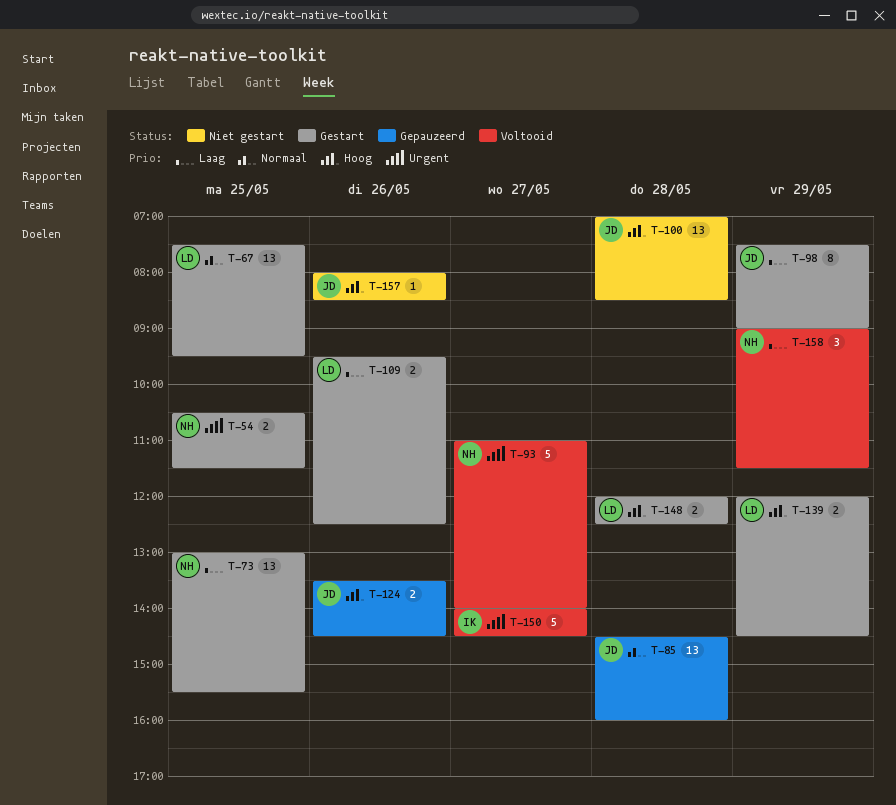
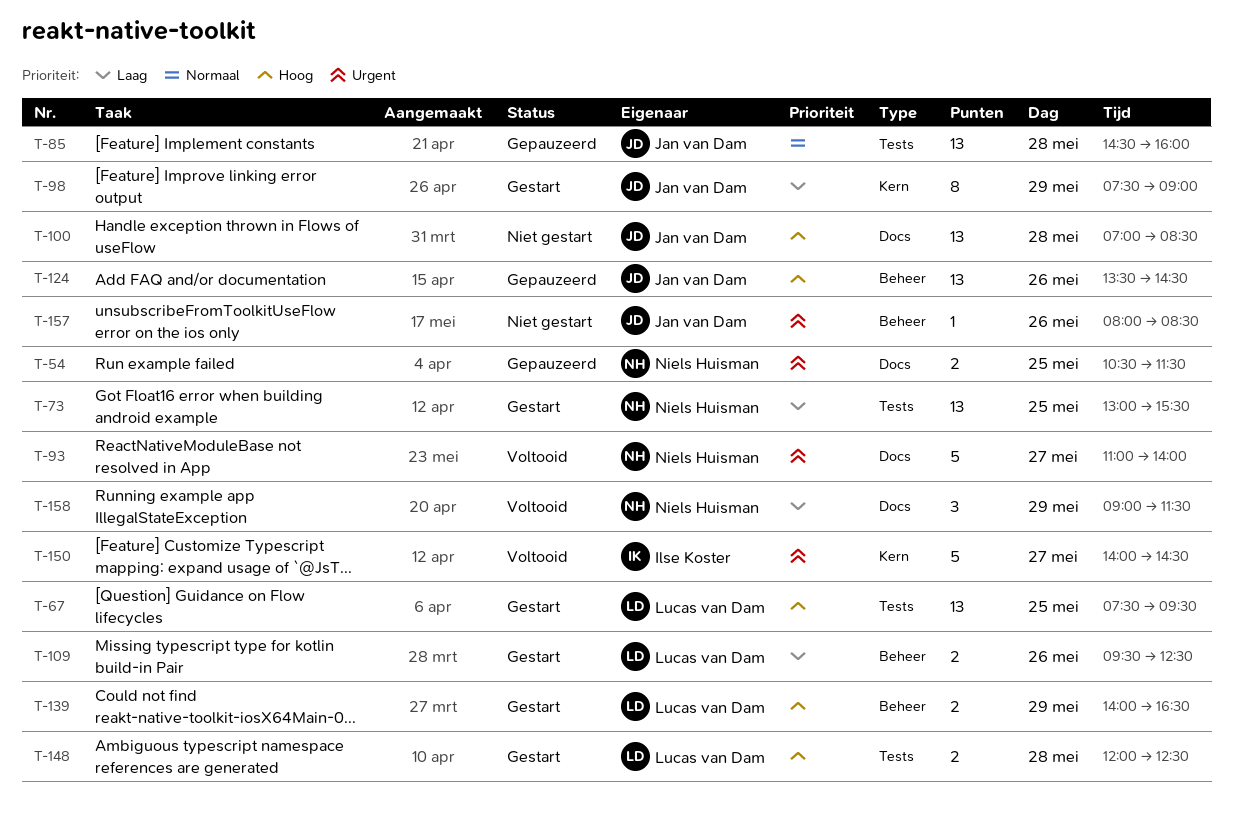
T-54, status: Gestart -> Gepauzeerd
T-67, priority: Normaal -> Hoog
T-124, estimate: 2 -> 13
T-139, begins: 12:00 -> 14:00
T-139, ends: 14:30 -> 16:30
T-157, priority: Hoog -> Urgent

